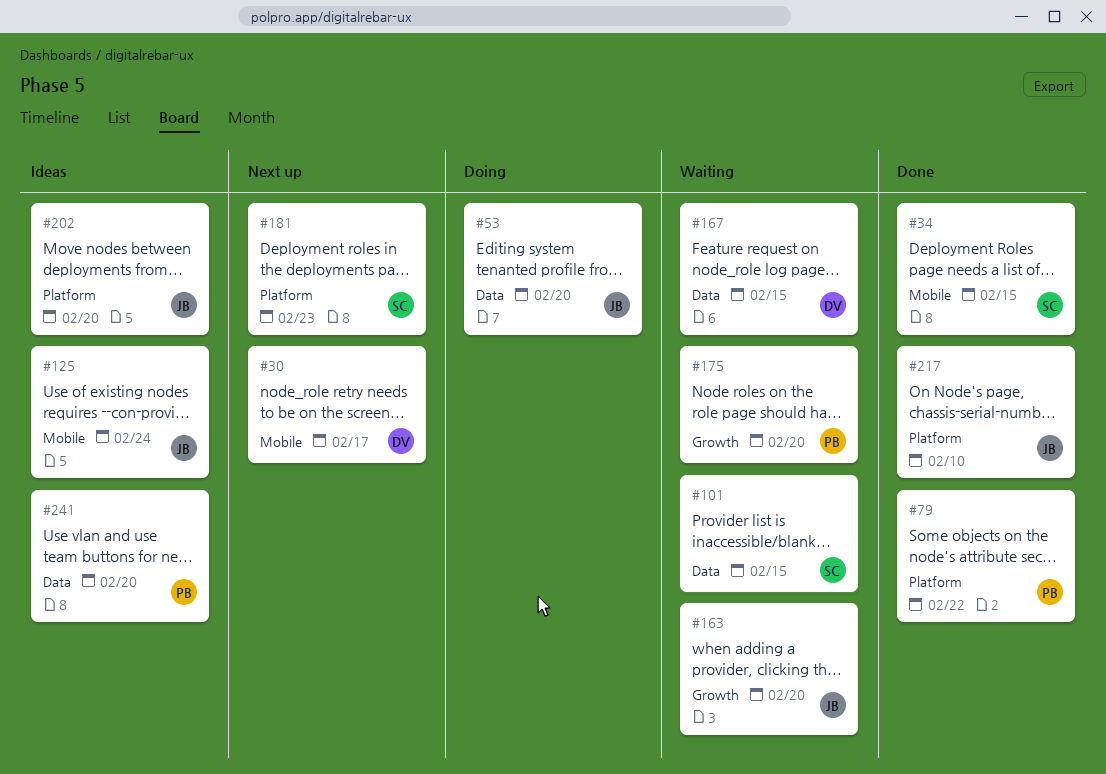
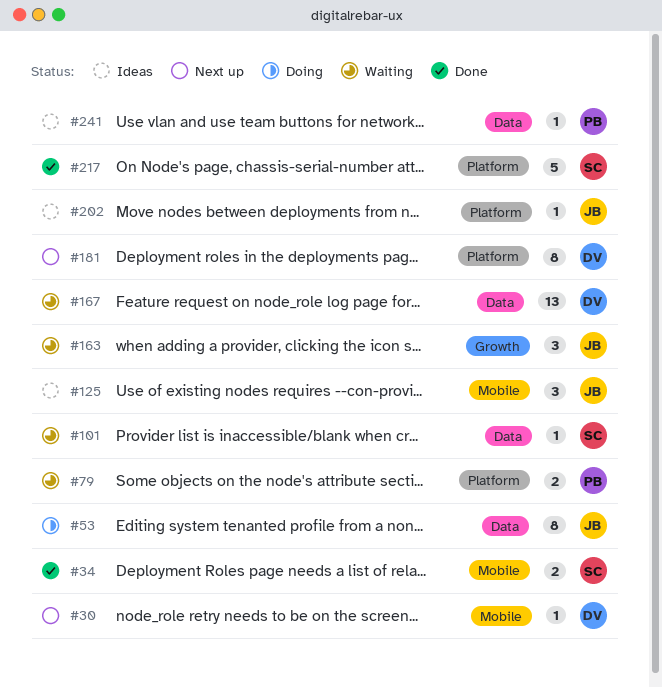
#79, status: Done -> Waiting
#175: present -> none
#181, owner: SC -> DV
#217, owner: JB -> SC

